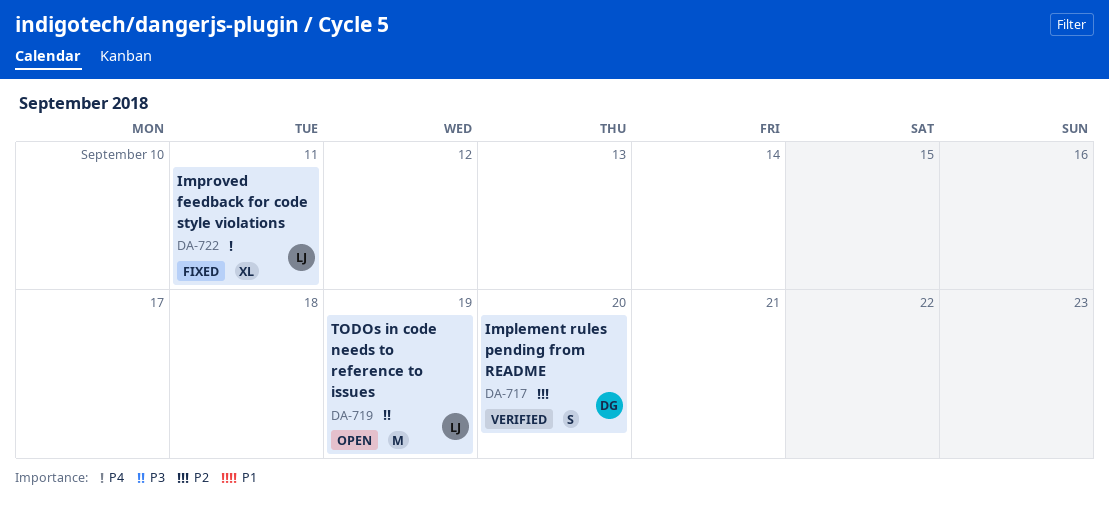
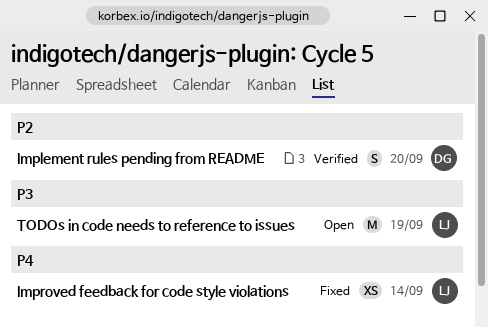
Improved feedback for code style violations, estimate: XL -> XS
Improved feedback for code style violations, due: Sep 11 -> Sep 14

